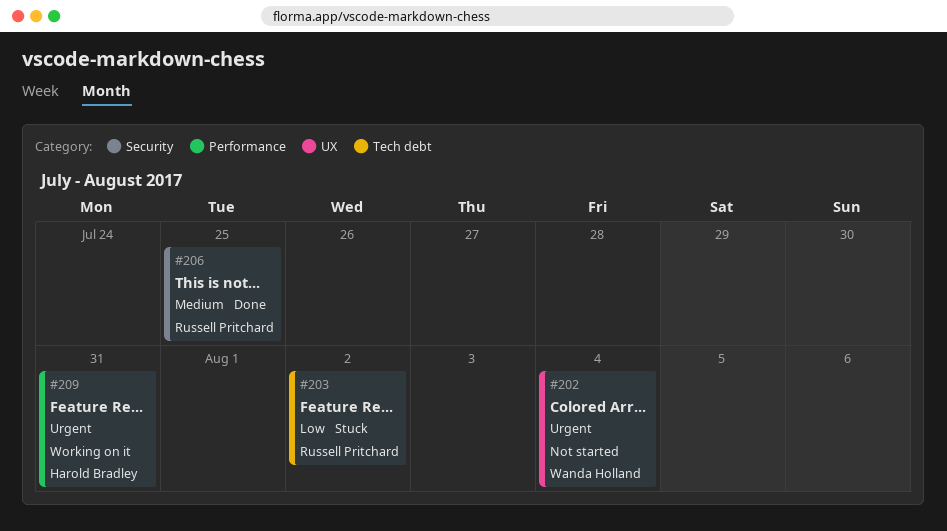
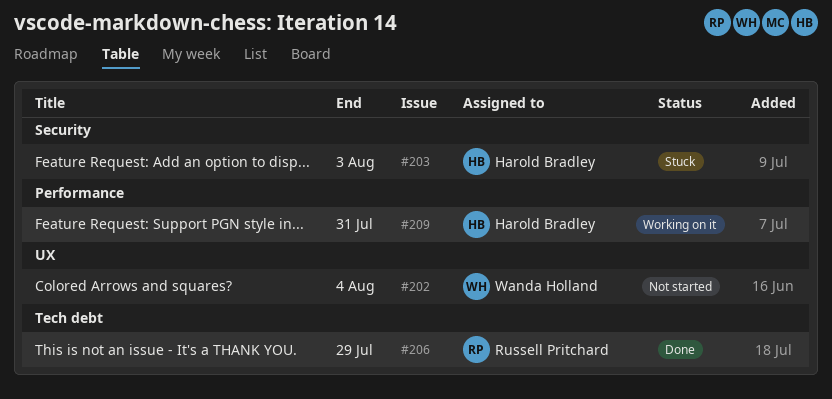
#203, owner: Russell Pritchard -> Harold Bradley
#203, label: Tech debt -> Security
#203, due: Aug 2 -> Aug 3
#206, label: Security -> Tech debt
#206, due: Jul 25 -> Jul 29

